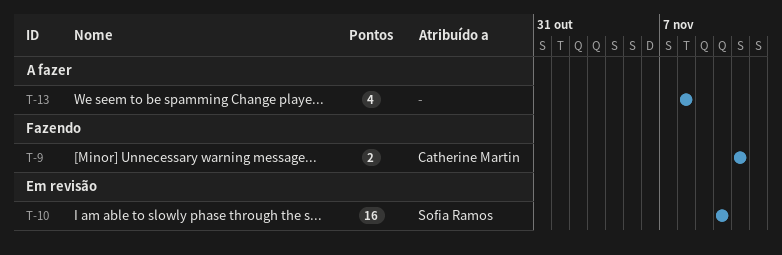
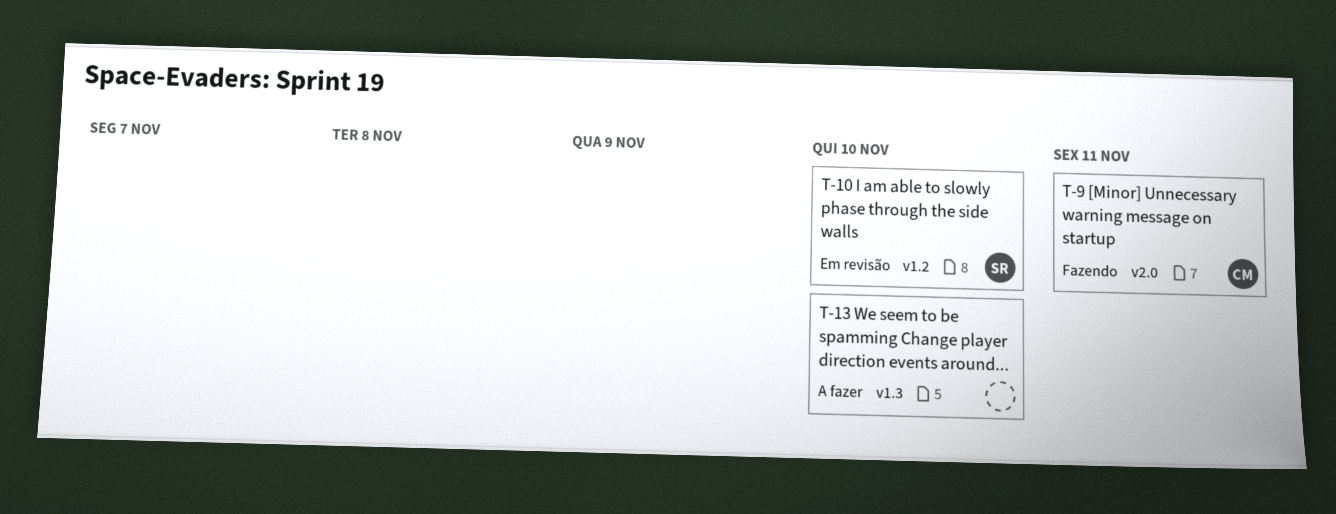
T-13, due: Nov 8 -> Nov 10

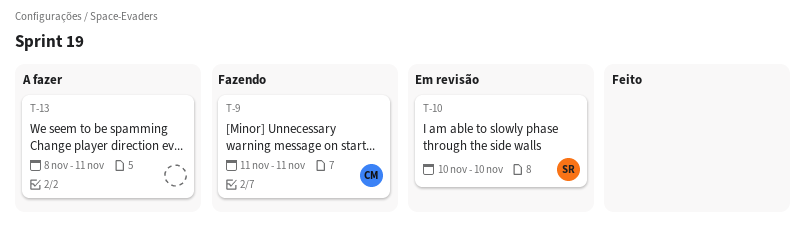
T-13, due: Nov 10 -> Nov 11

